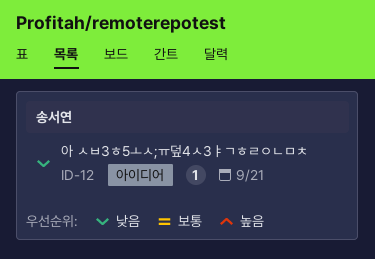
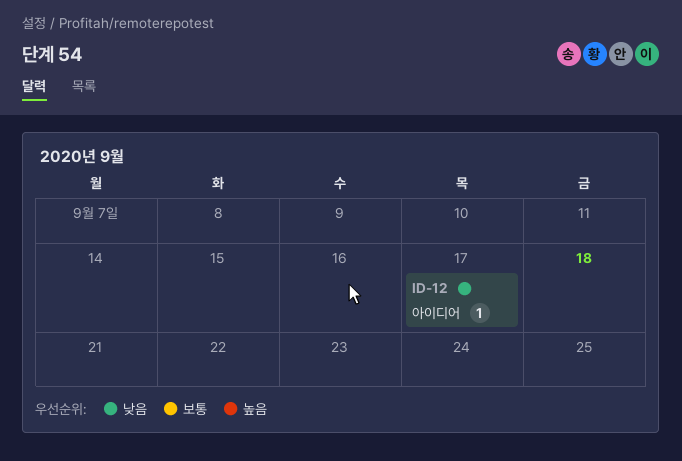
ID-12, due: Sep 21 -> Sep 17

